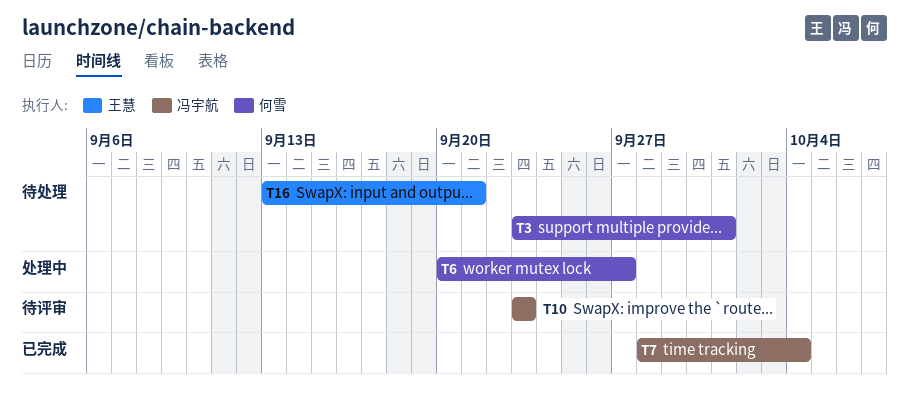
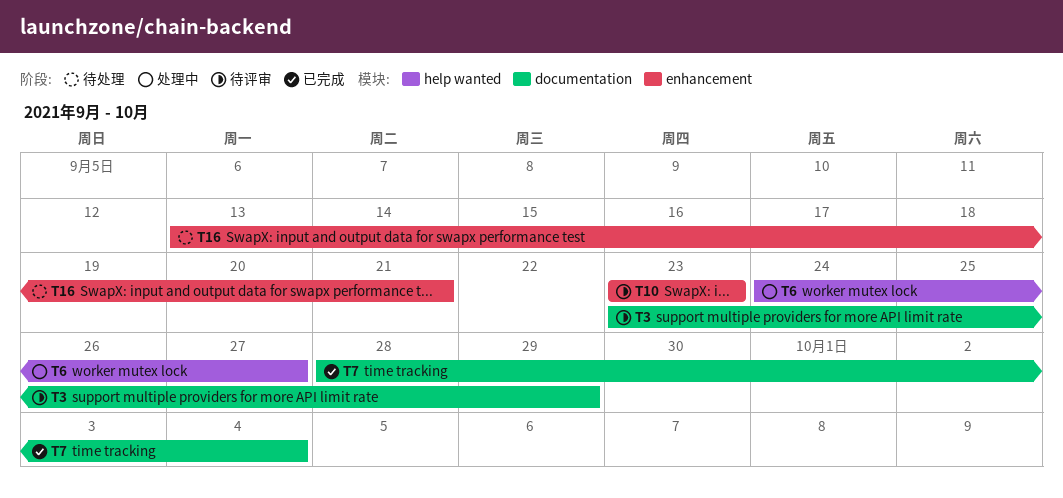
T3, status: 待处理 -> 待评审
T3, due: Oct 1 -> Sep 29
T6, start: Sep 20 -> Sep 24

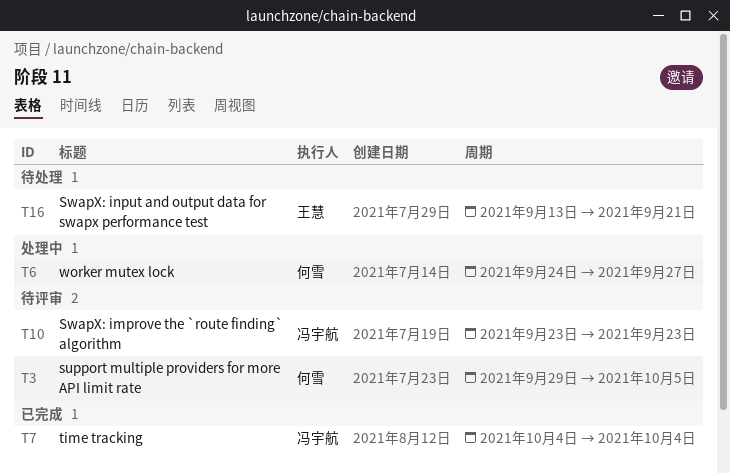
T3, start: Sep 23 -> Sep 29
T3, due: Sep 29 -> Oct 5
T7, start: Sep 28 -> Oct 4

